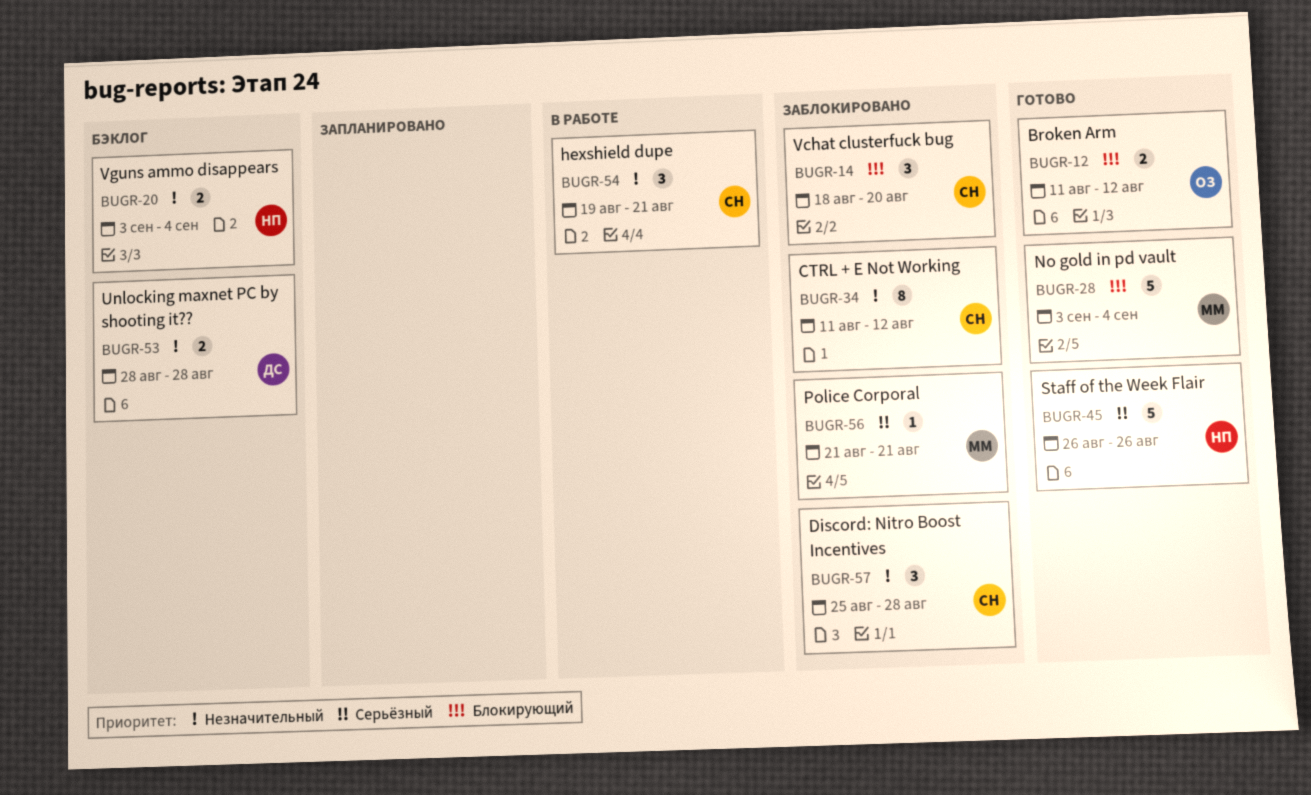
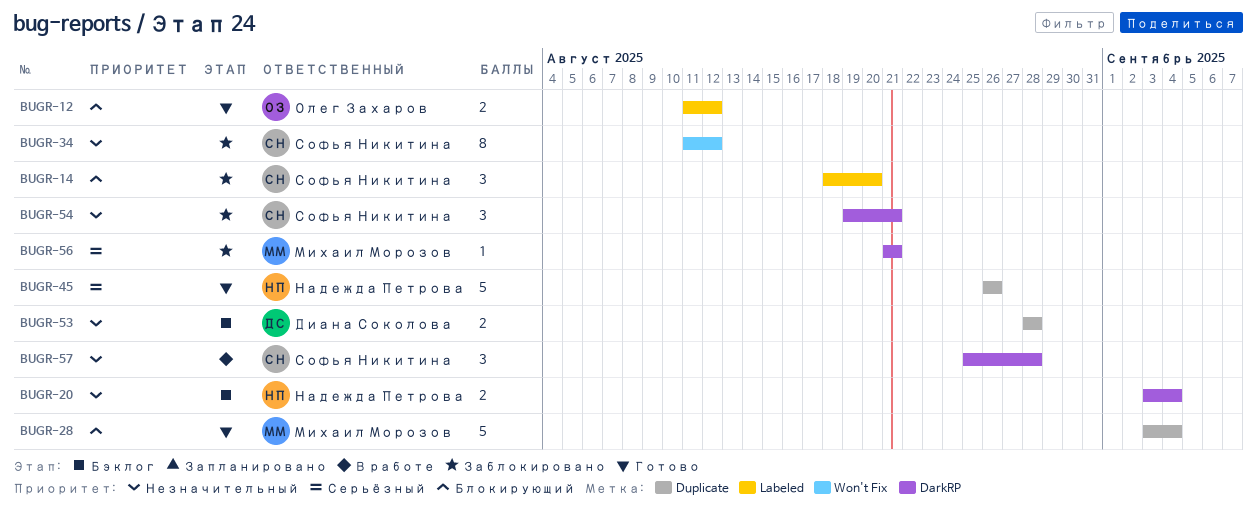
BUGR-54, status: В работе -> Заблокировано
BUGR-57, status: Заблокировано -> В работе

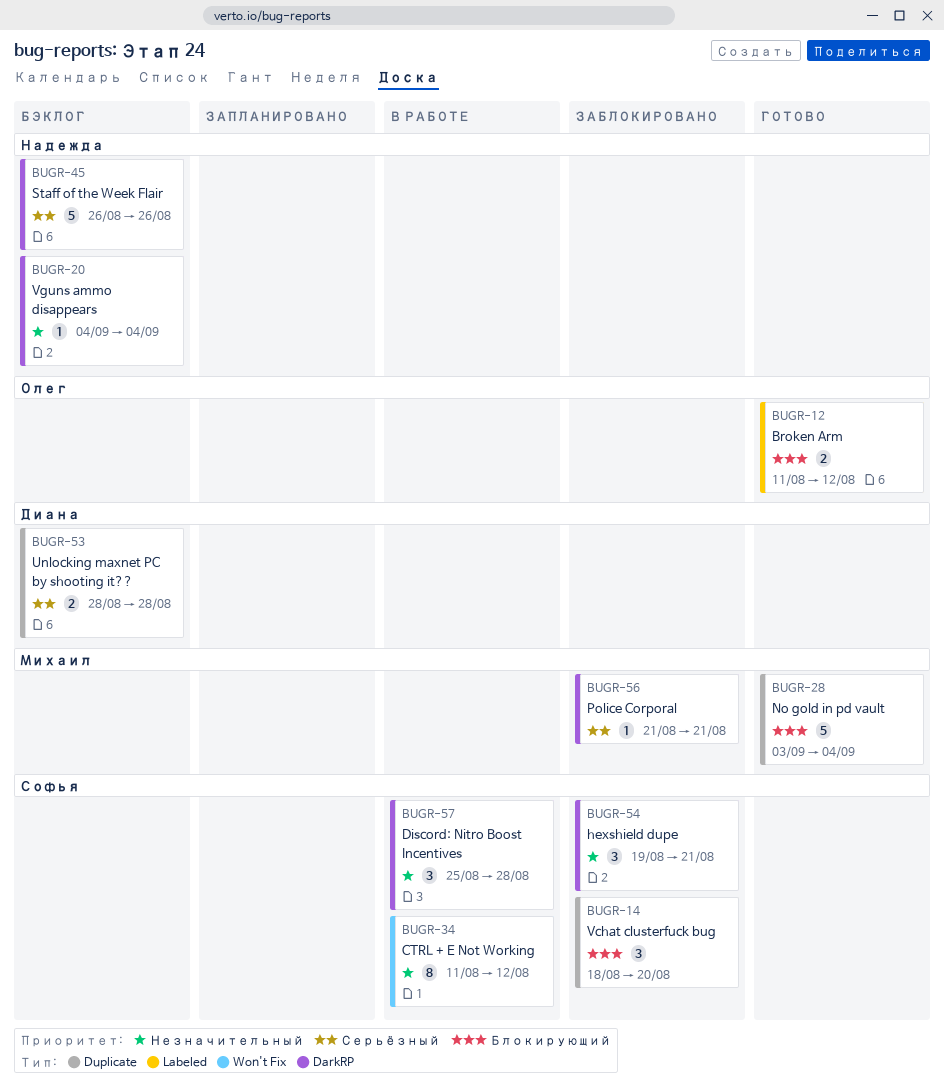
BUGR-14, label: Labeled -> Duplicate
BUGR-20, estimate: 2 -> 1
BUGR-20, start: Sep 3 -> Sep 4
BUGR-34, status: Заблокировано -> В работе
BUGR-45, status: Готово -> Бэклог
BUGR-45, label: Duplicate -> DarkRP
BUGR-53, priority: Незначительный -> Серьёзный

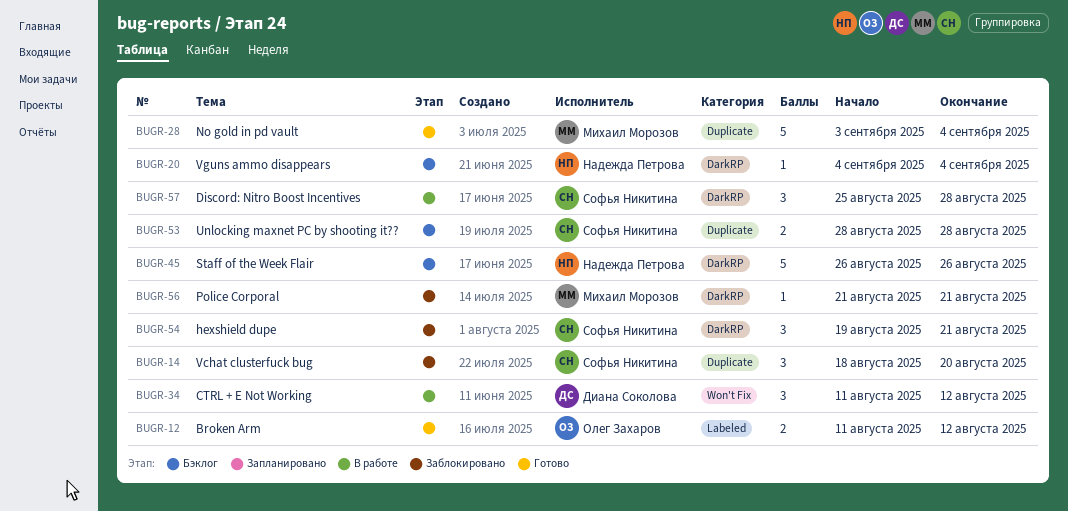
BUGR-34, owner: Софья Никитина -> Диана Соколова
BUGR-34, estimate: 8 -> 3
BUGR-53, owner: Диана Соколова -> Софья Никитина

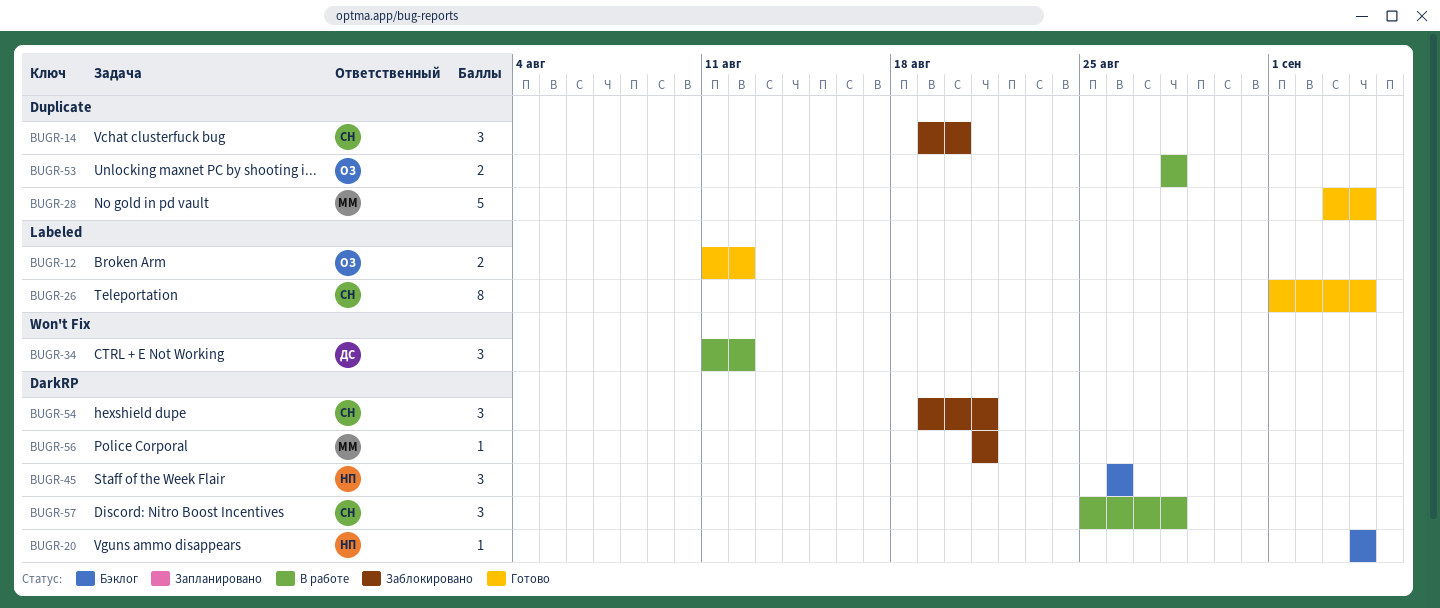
BUGR-14, start: Aug 18 -> Aug 19
BUGR-26: none -> present
BUGR-45, estimate: 5 -> 3
BUGR-53, status: Бэклог -> В работе
BUGR-53, owner: Софья Никитина -> Олег Захаров

